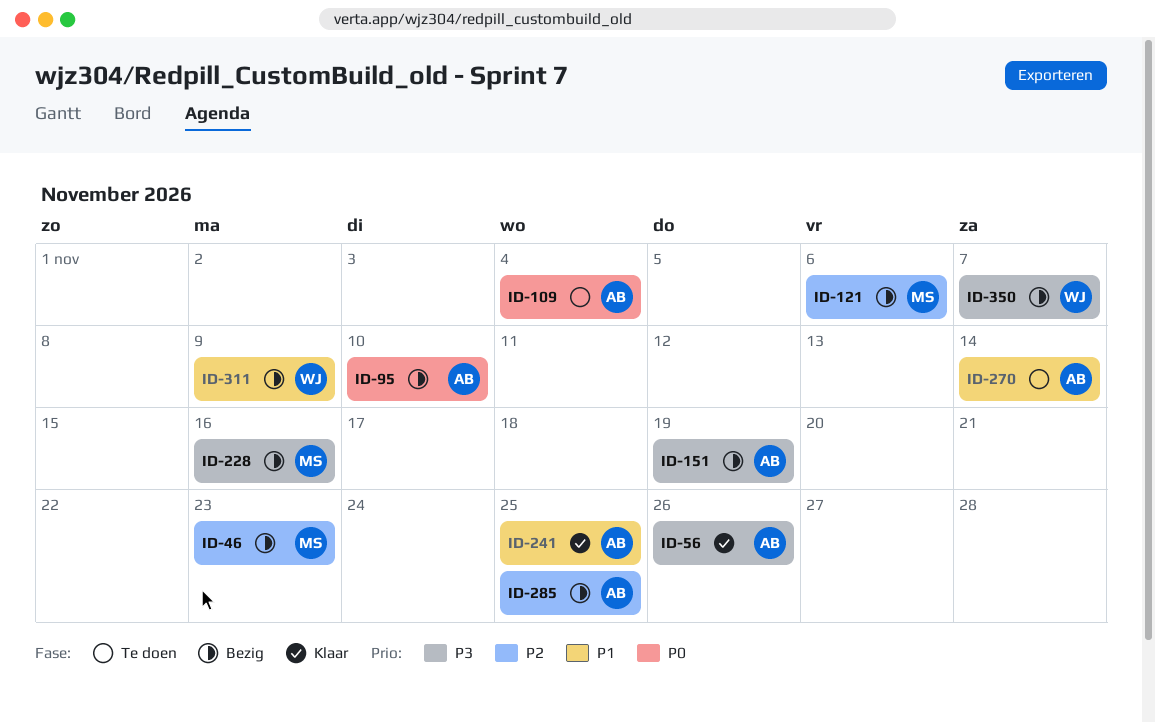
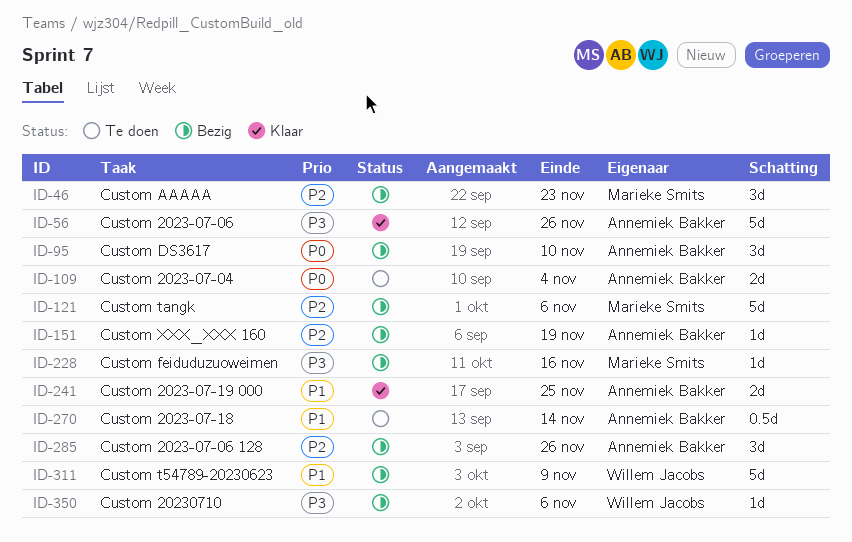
ID-151, priority: P3 -> P2
ID-285, due: Nov 25 -> Nov 26
ID-350, due: Nov 7 -> Nov 6

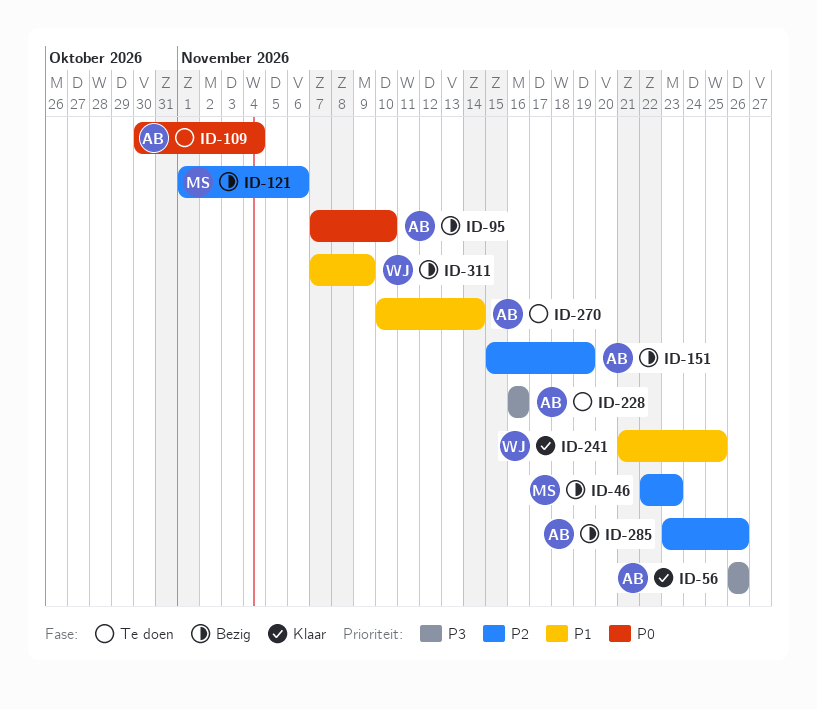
ID-228, status: Bezig -> Te doen
ID-228, owner: Marieke Smits -> Annemiek Bakker
ID-241, owner: Annemiek Bakker -> Willem Jacobs
ID-350: present -> none

